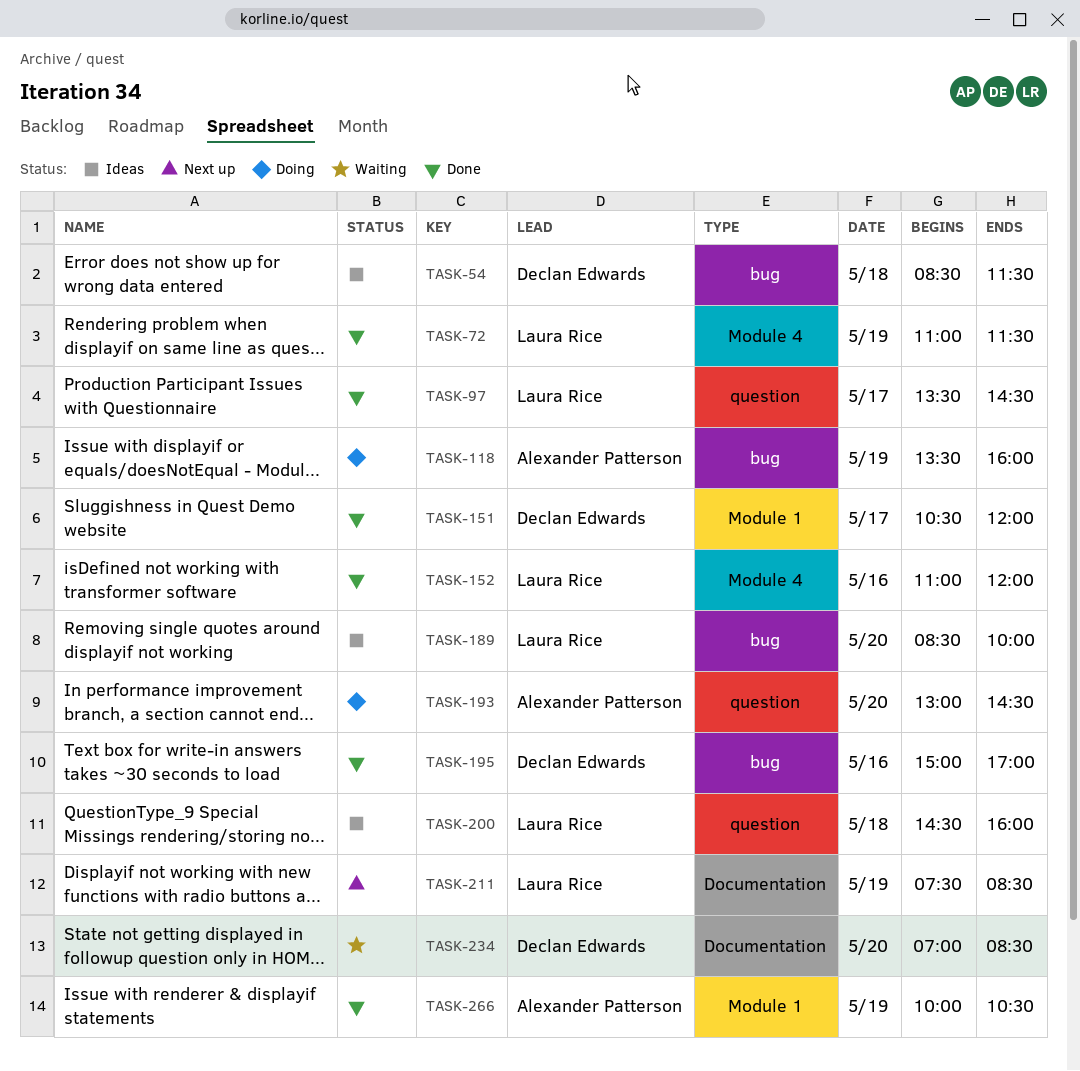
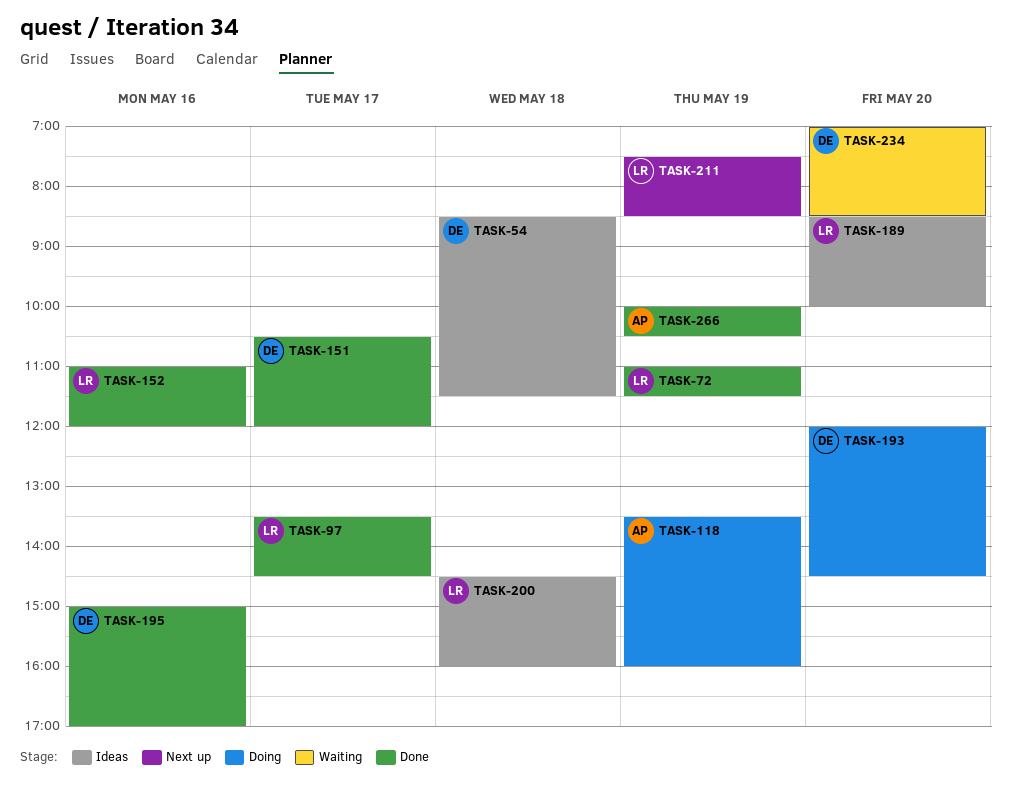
TASK-193, owner: Alexander Patterson -> Declan Edwards
TASK-193, begins: 13:00 -> 12:00

